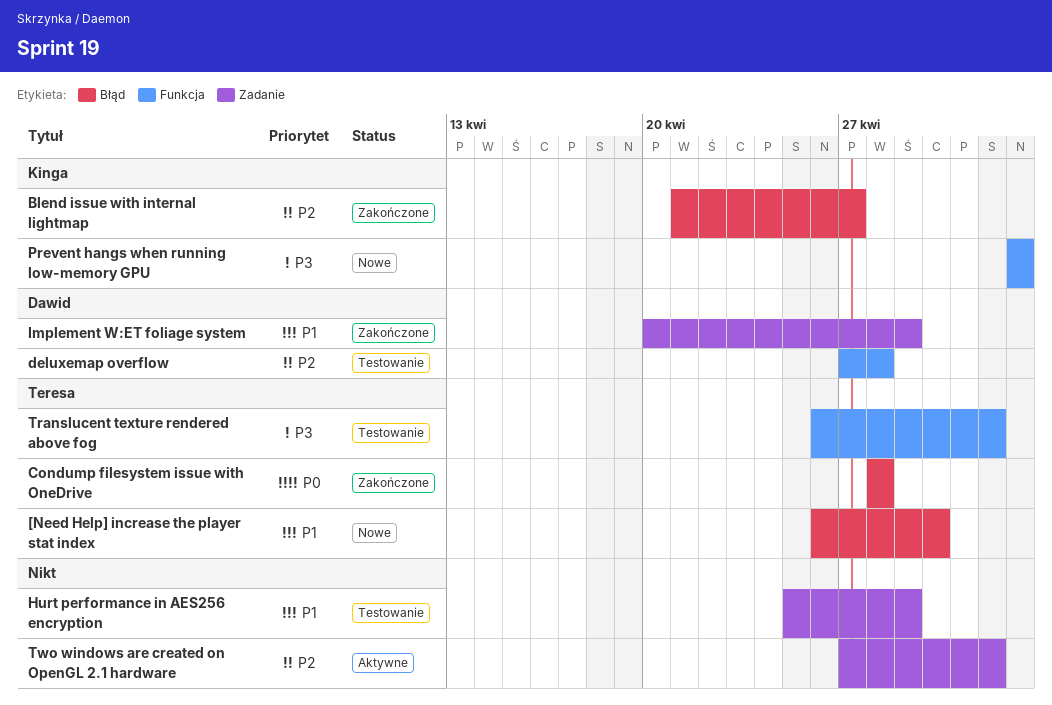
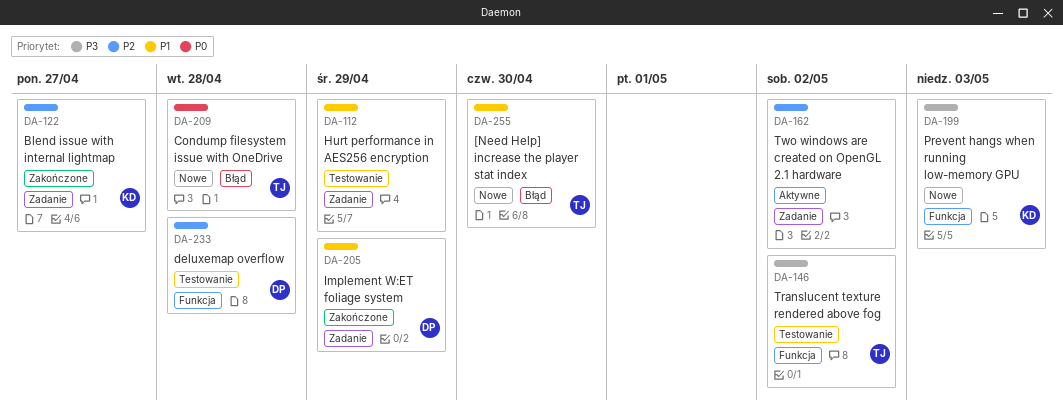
Blend issue with internal lightmap, label: Błąd -> Zadanie
Condump filesystem issue with OneDrive, status: Zakończone -> Nowe

